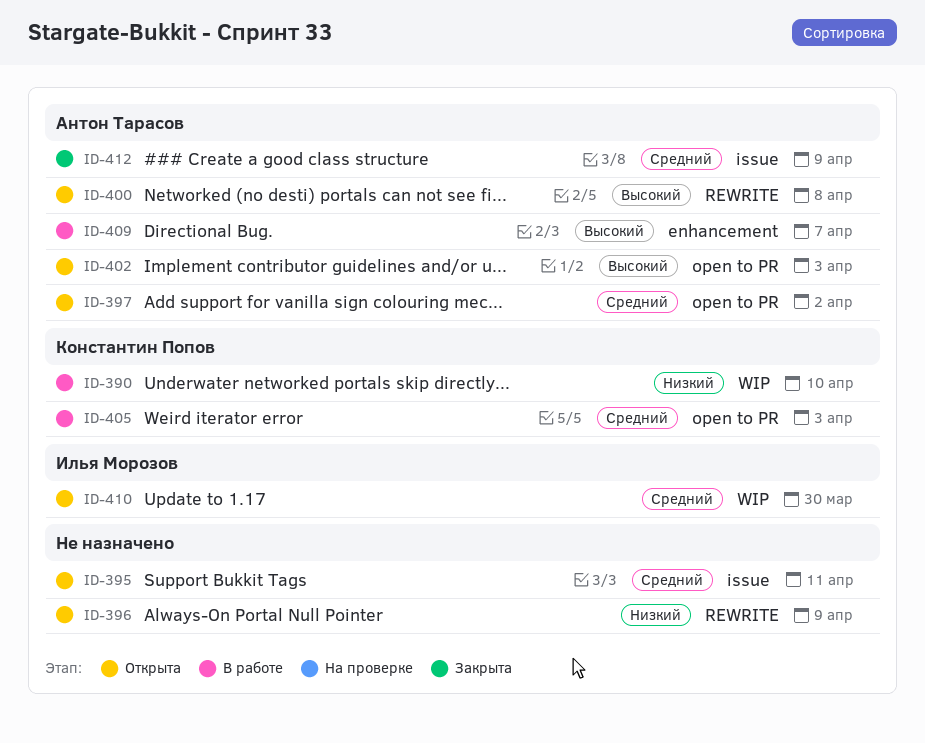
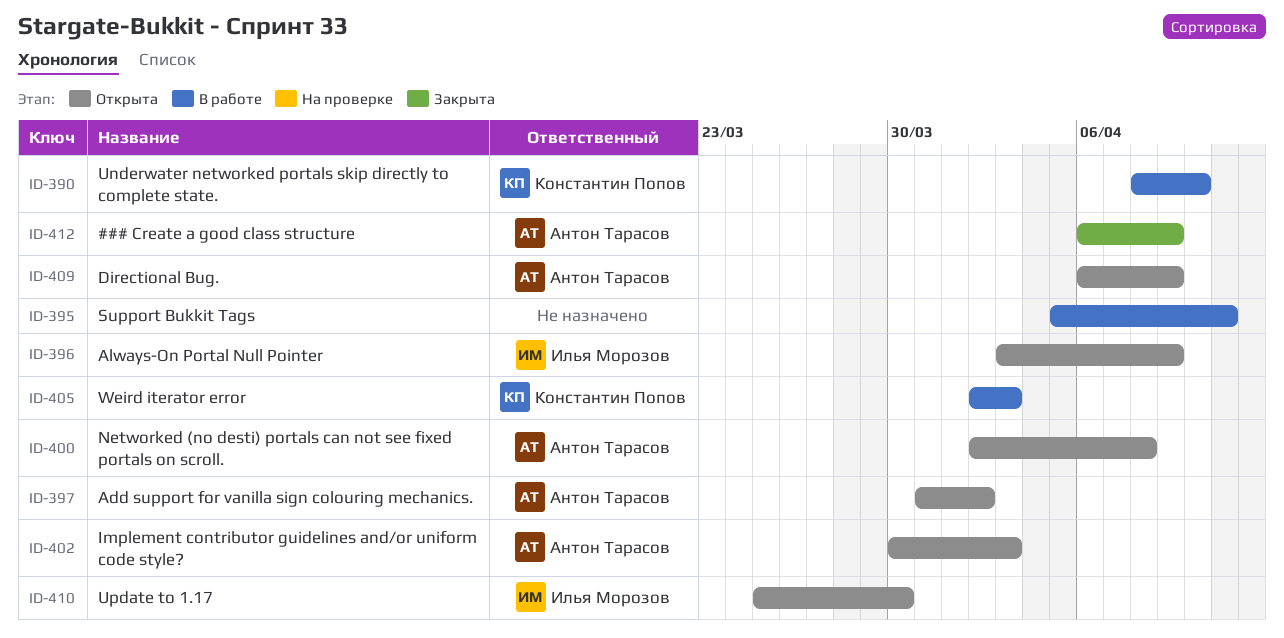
ID-395, status: Открыта -> В работе
ID-396, owner: none -> Илья Морозов
ID-409, status: В работе -> Открыта
ID-409, due: Apr 7 -> Apr 9

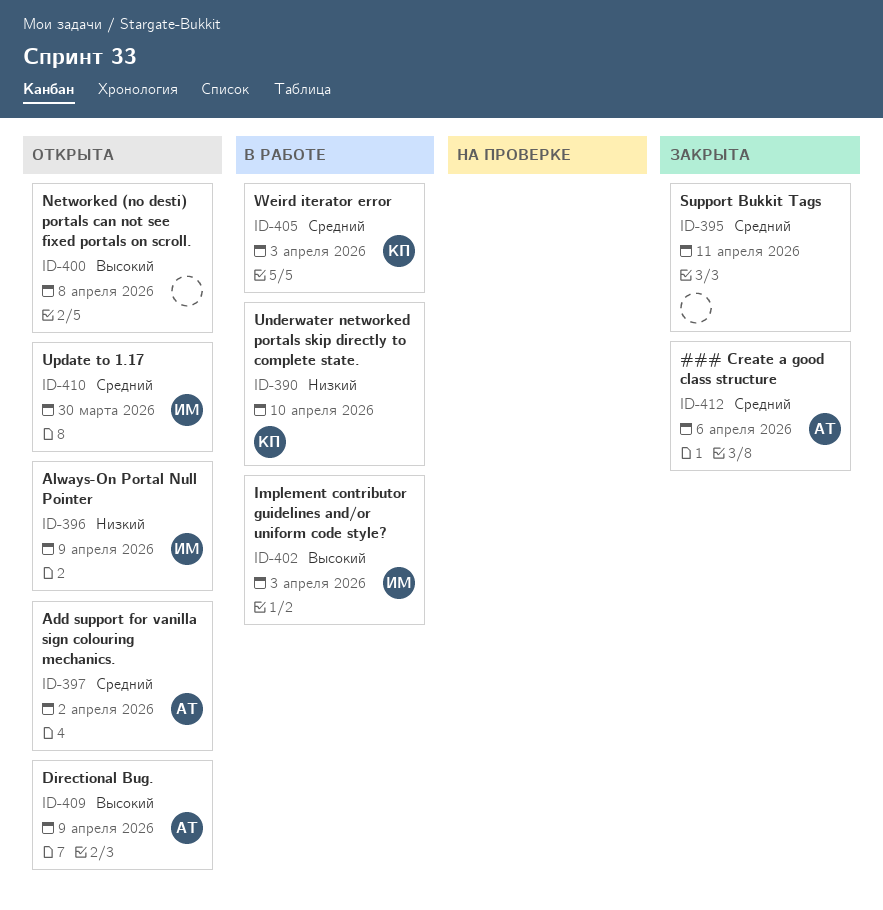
ID-395, status: В работе -> Закрыта
ID-400, owner: Антон Тарасов -> none
ID-402, status: Открыта -> В работе
ID-402, owner: Антон Тарасов -> Илья Морозов
ID-412, due: Apr 9 -> Apr 6

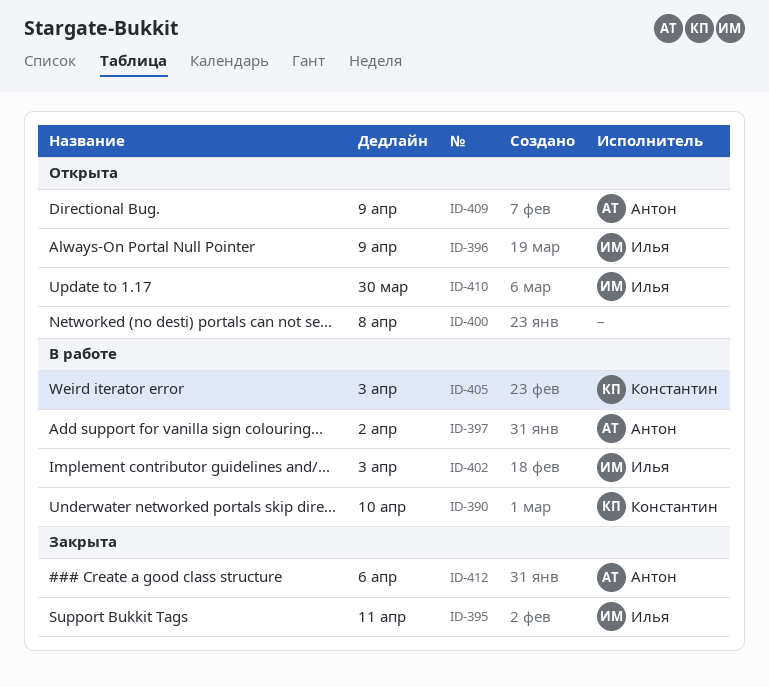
ID-395, owner: none -> Илья
ID-397, status: Открыта -> В работе

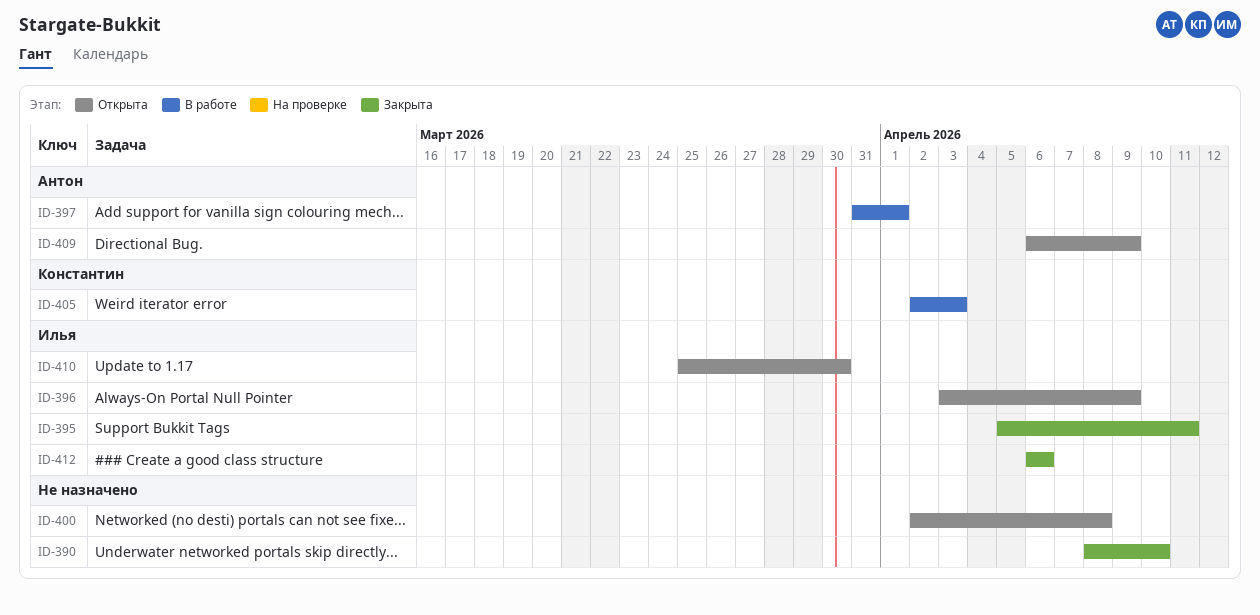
ID-390, status: В работе -> Закрыта
ID-390, owner: Константин -> none
ID-397, due: Apr 2 -> Apr 1
ID-402: present -> none
ID-412, owner: Антон -> Илья

